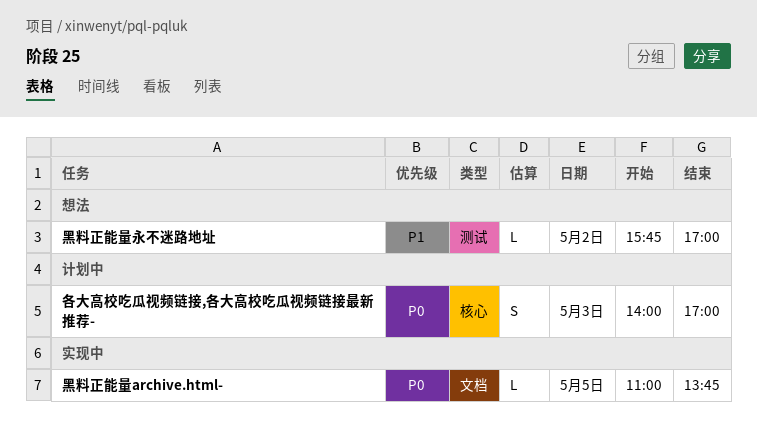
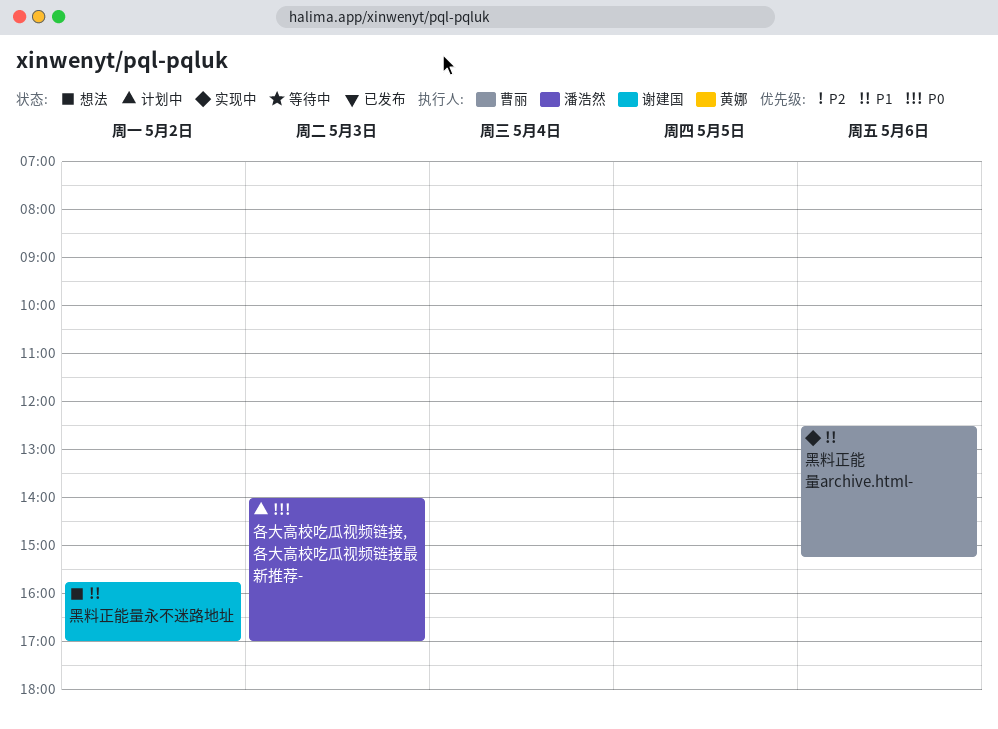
黑料正能量archive.html-, priority: P0 -> P1
黑料正能量archive.html-, day: May 5 -> May 6
黑料正能量archive.html-, begins: 11:00 -> 12:30
黑料正能量archive.html-, ends: 13:45 -> 15:15

